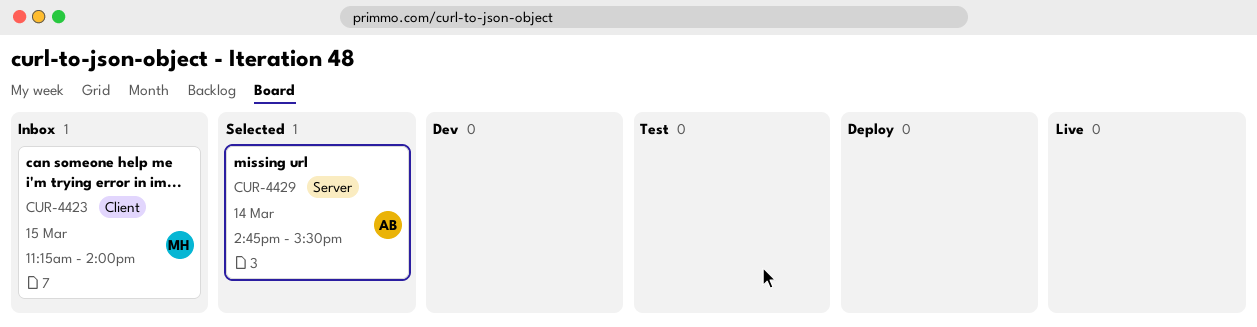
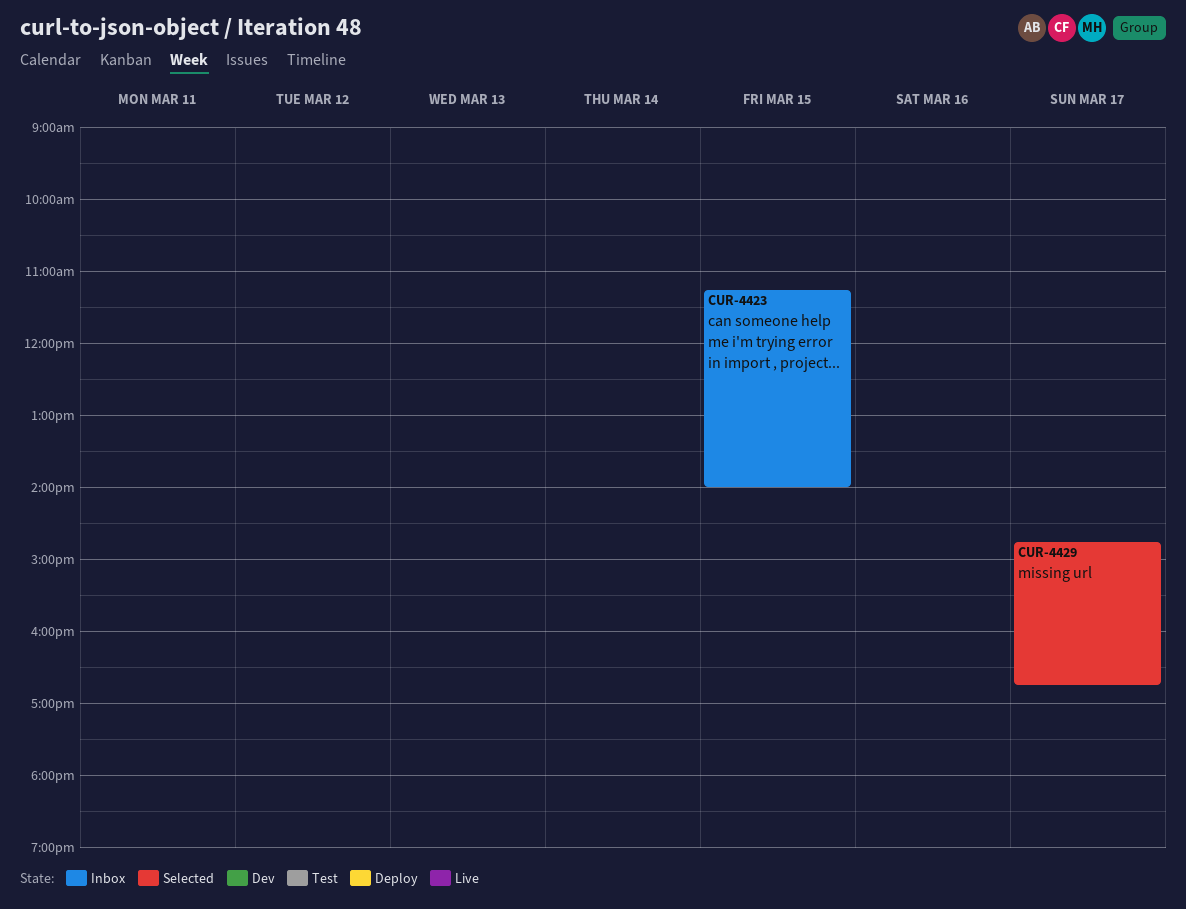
CUR-4429, day: Mar 14 -> Mar 17
CUR-4429, ends: 15:30 -> 16:45

